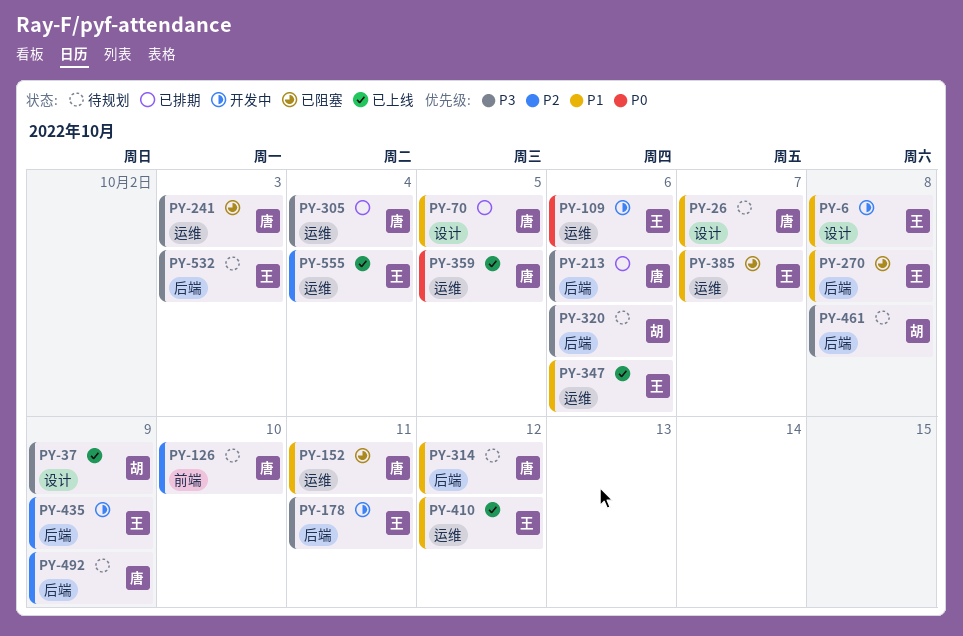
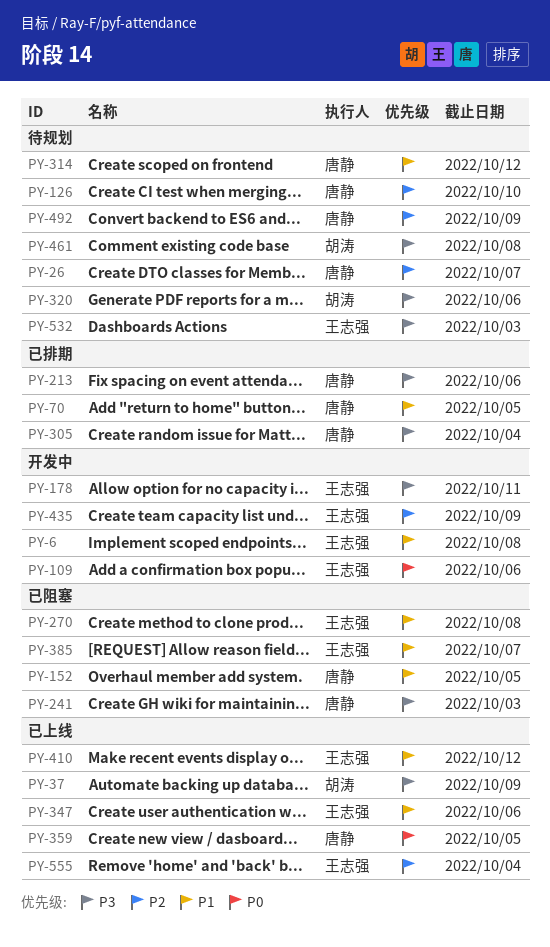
PY-26, priority: P1 -> P2
PY-152, due: Oct 11 -> Oct 5

